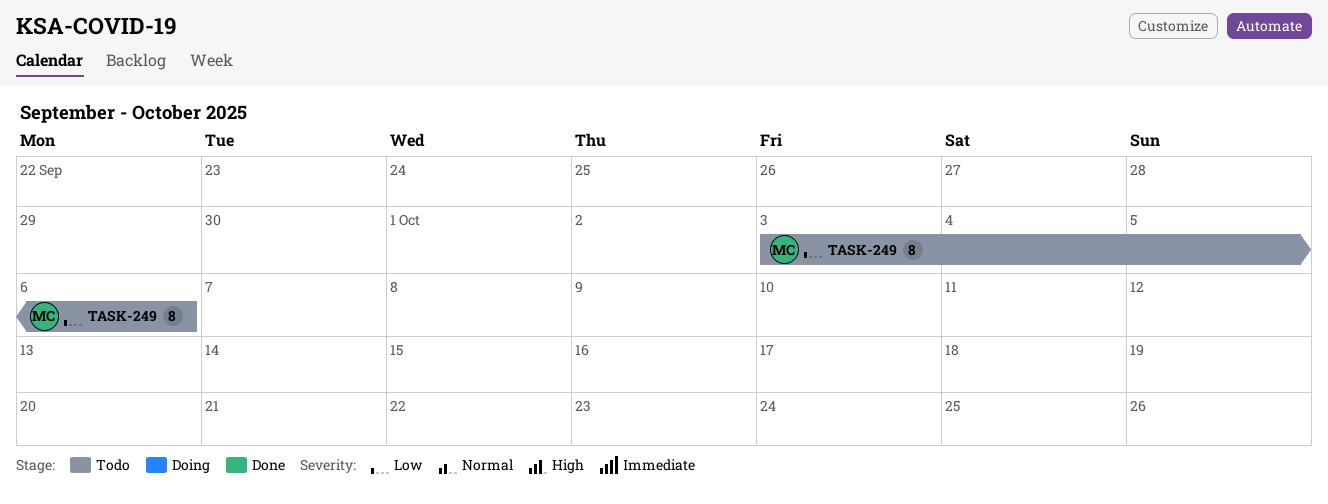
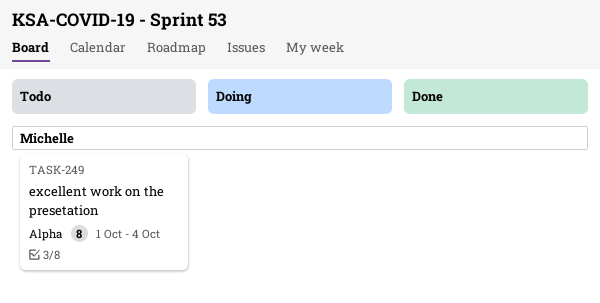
TASK-249, start: Oct 3 -> Oct 1
TASK-249, due: Oct 6 -> Oct 4

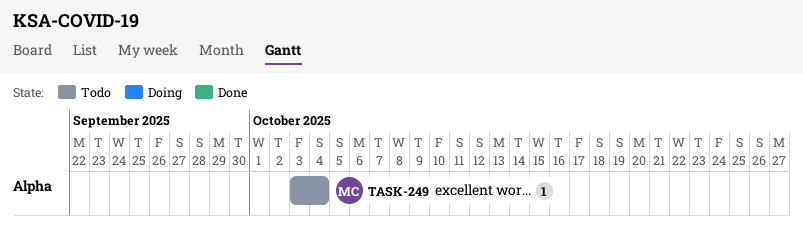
TASK-249, estimate: 8 -> 1
TASK-249, start: Oct 1 -> Oct 3

